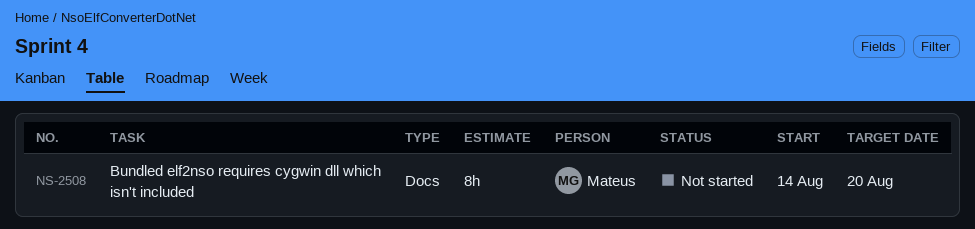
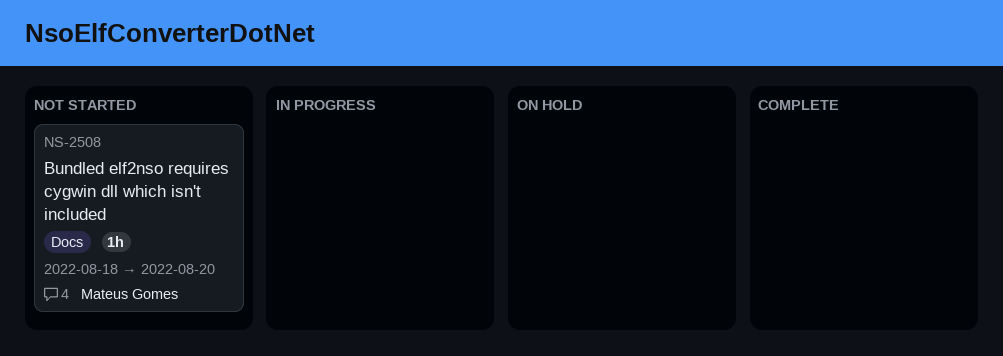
NS-2508, estimate: 8h -> 1h
NS-2508, start: Aug 14 -> Aug 18

